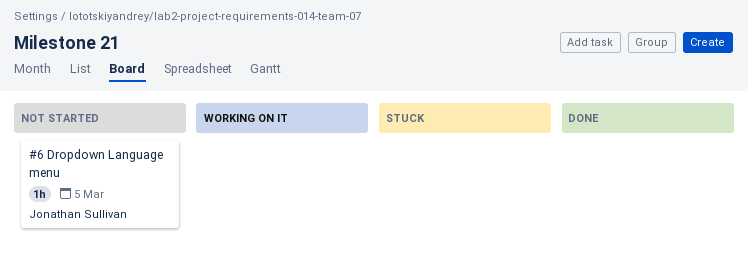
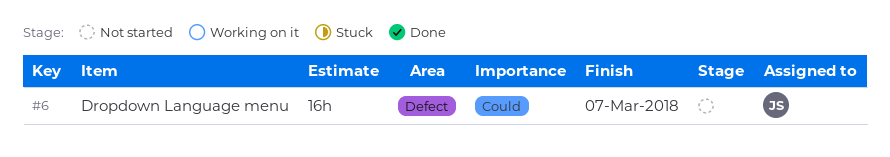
#6, estimate: 1h -> 16h
#6, due: Mar 5 -> Mar 7

